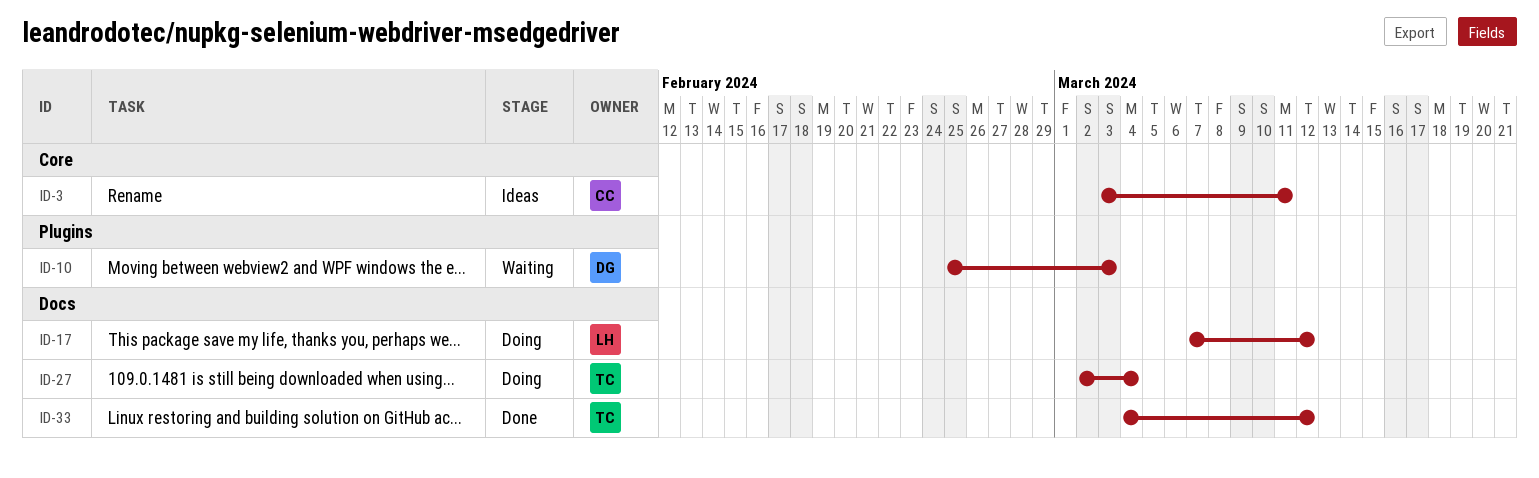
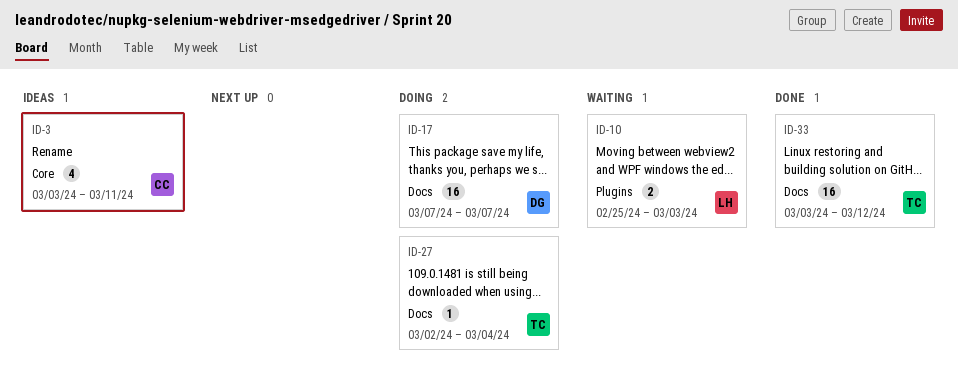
ID-10, owner: DG -> LH
ID-17, owner: LH -> DG
ID-17, due: Mar 12 -> Mar 7
ID-33, start: Mar 4 -> Mar 3

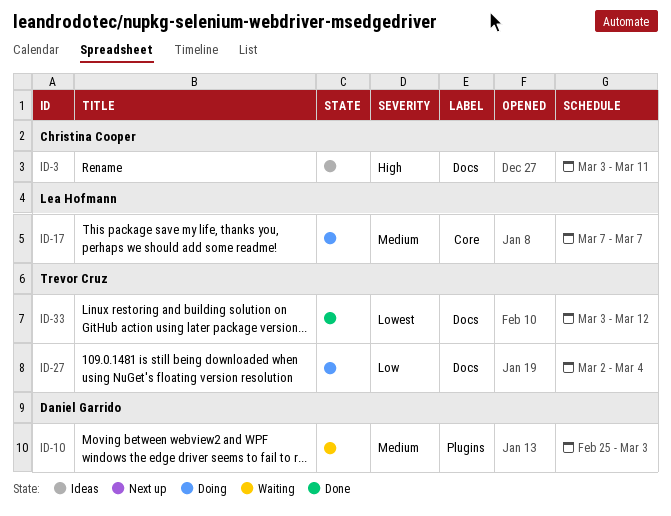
ID-3, label: Core -> Docs
ID-10, owner: Lea Hofmann -> Daniel Garrido
ID-17, owner: Daniel Garrido -> Lea Hofmann
ID-17, label: Docs -> Core

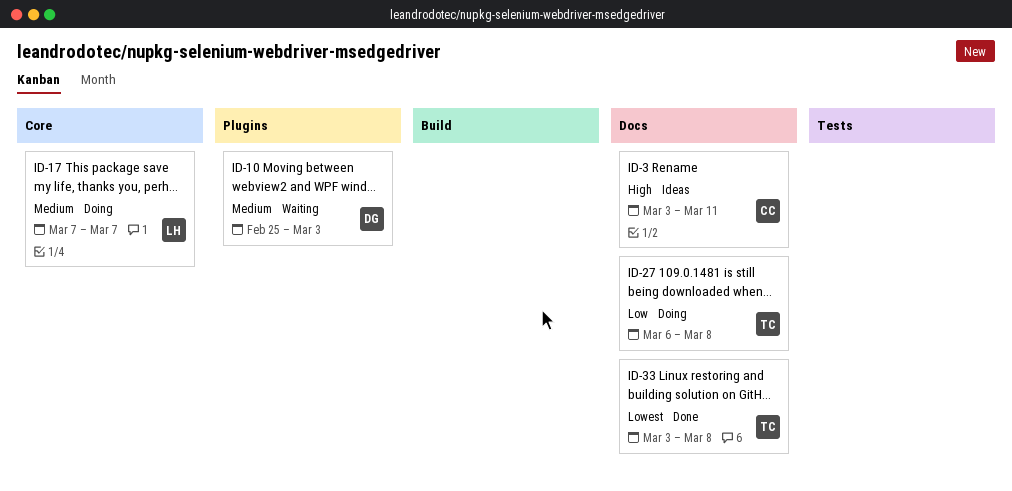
ID-27, start: Mar 2 -> Mar 6
ID-27, due: Mar 4 -> Mar 8
ID-33, due: Mar 12 -> Mar 8

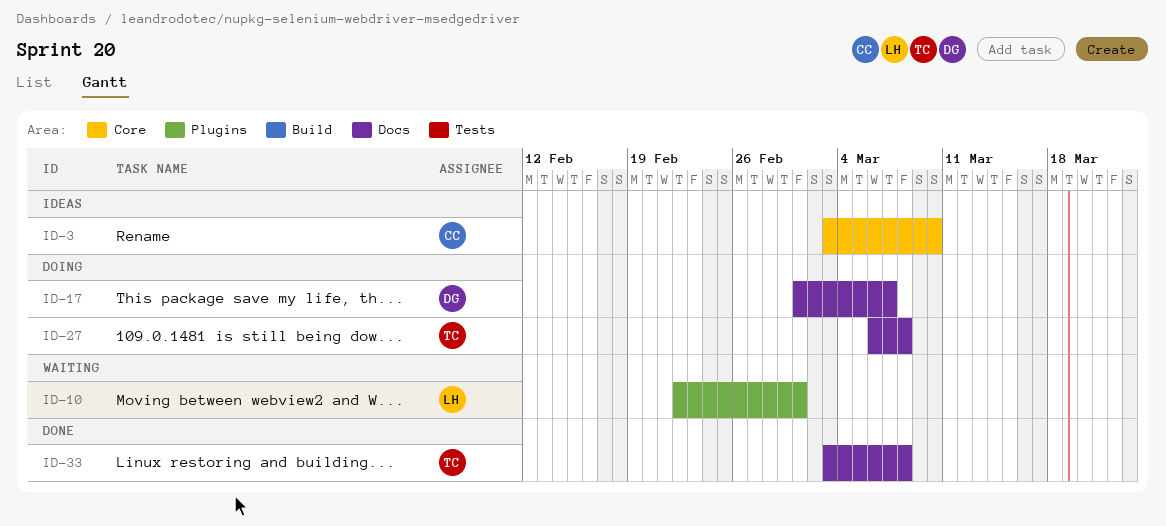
ID-3, label: Docs -> Core
ID-3, due: Mar 11 -> Mar 10
ID-10, owner: DG -> LH
ID-10, start: Feb 25 -> Feb 22
ID-10, due: Mar 3 -> Mar 1
ID-17, owner: LH -> DG
ID-17, label: Core -> Docs
ID-17, start: Mar 7 -> Mar 1

